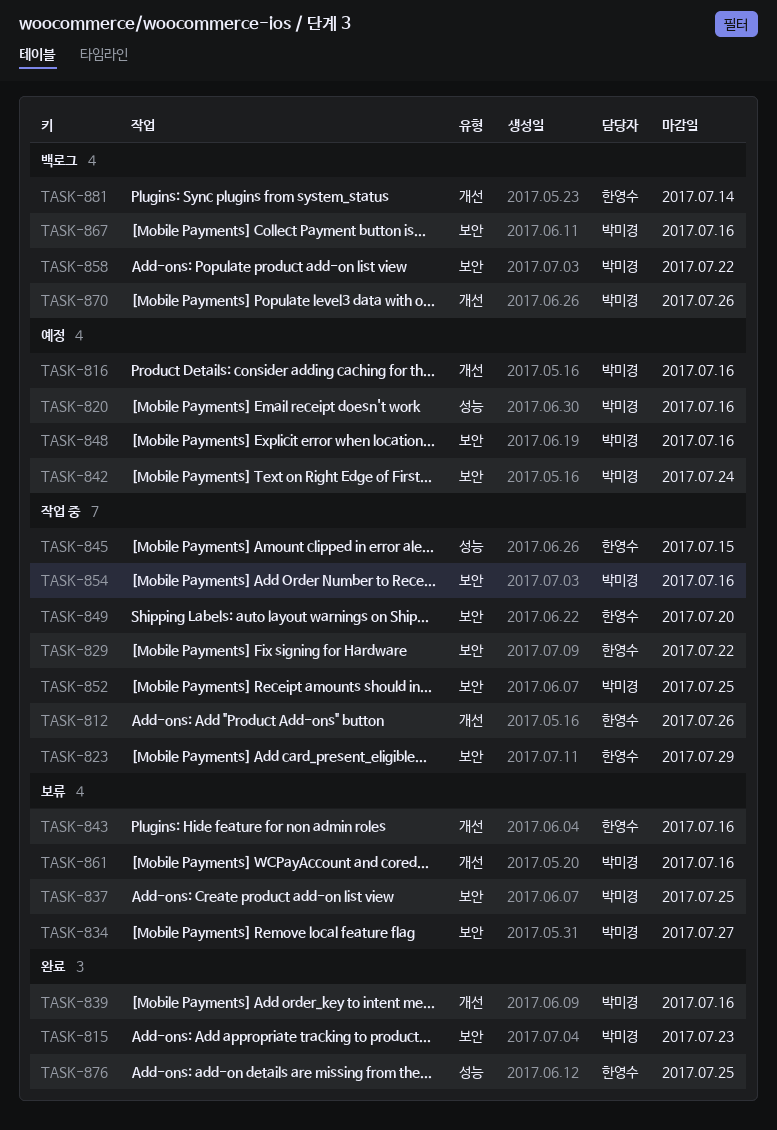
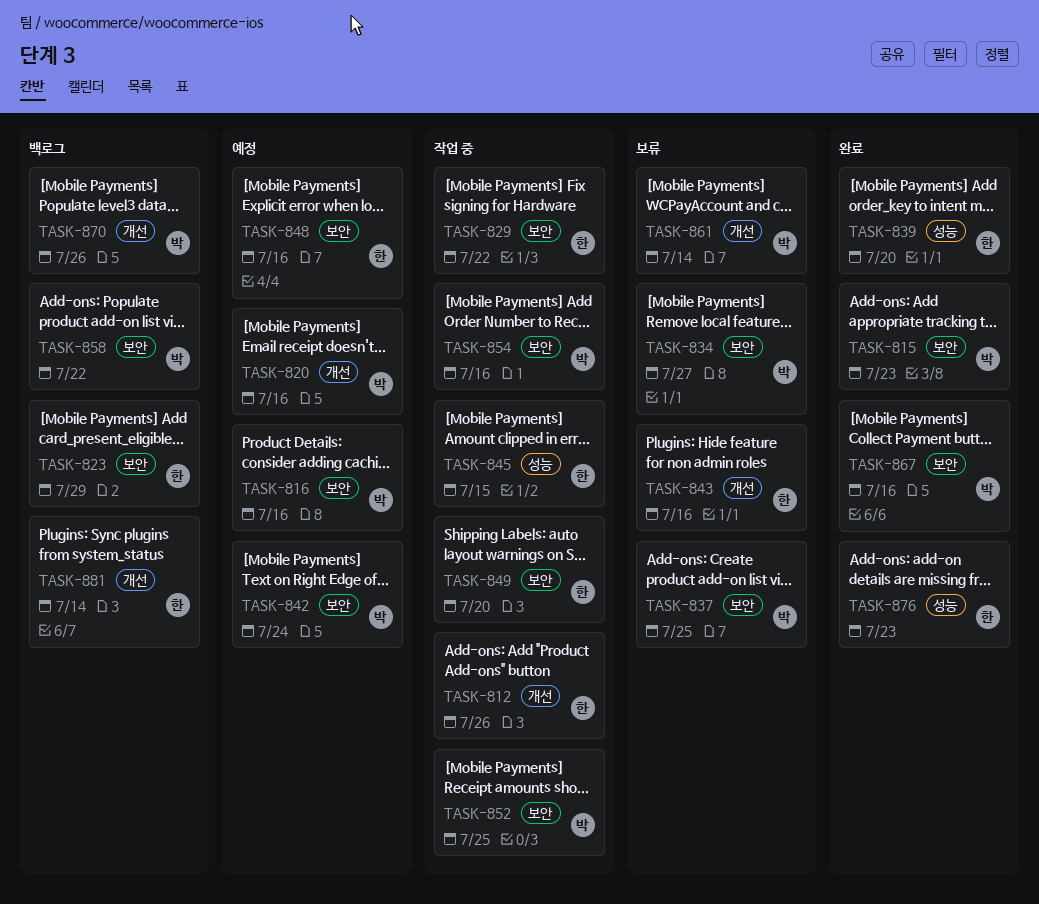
TASK-816, label: 개선 -> 보안
TASK-820, label: 성능 -> 개선
TASK-823, status: 작업 중 -> 백로그
TASK-839, owner: 박미경 -> 한영수
TASK-839, label: 개선 -> 성능
TASK-839, due: Jul 16 -> Jul 20
TASK-848, owner: 박미경 -> 한영수
TASK-861, due: Jul 16 -> Jul 14
TASK-867, status: 백로그 -> 완료
TASK-876, due: Jul 25 -> Jul 23

